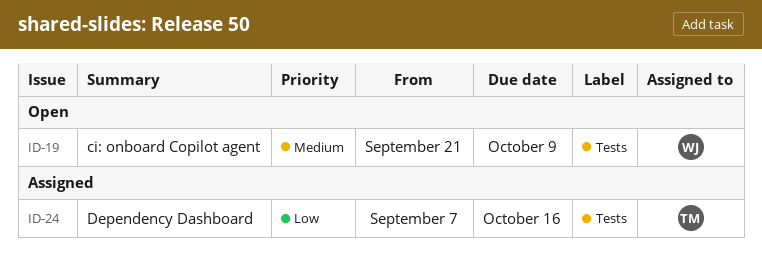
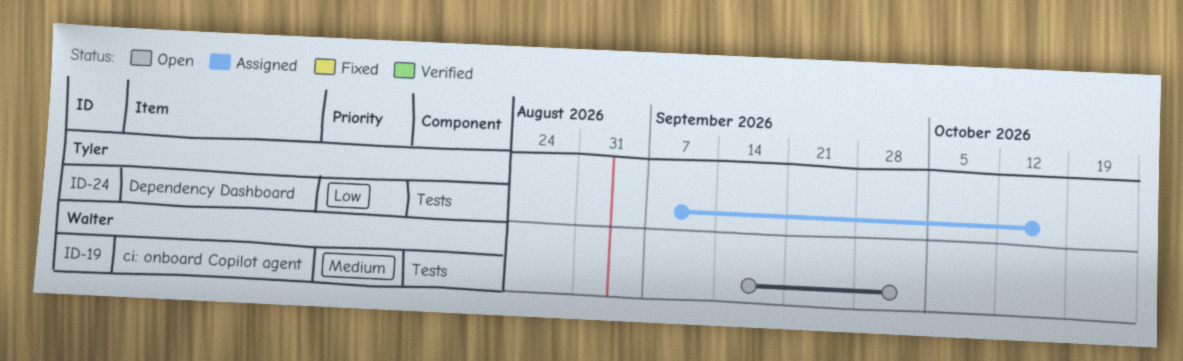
ID-19, start: Sep 21 -> Sep 14
ID-19, due: Oct 9 -> Oct 2

